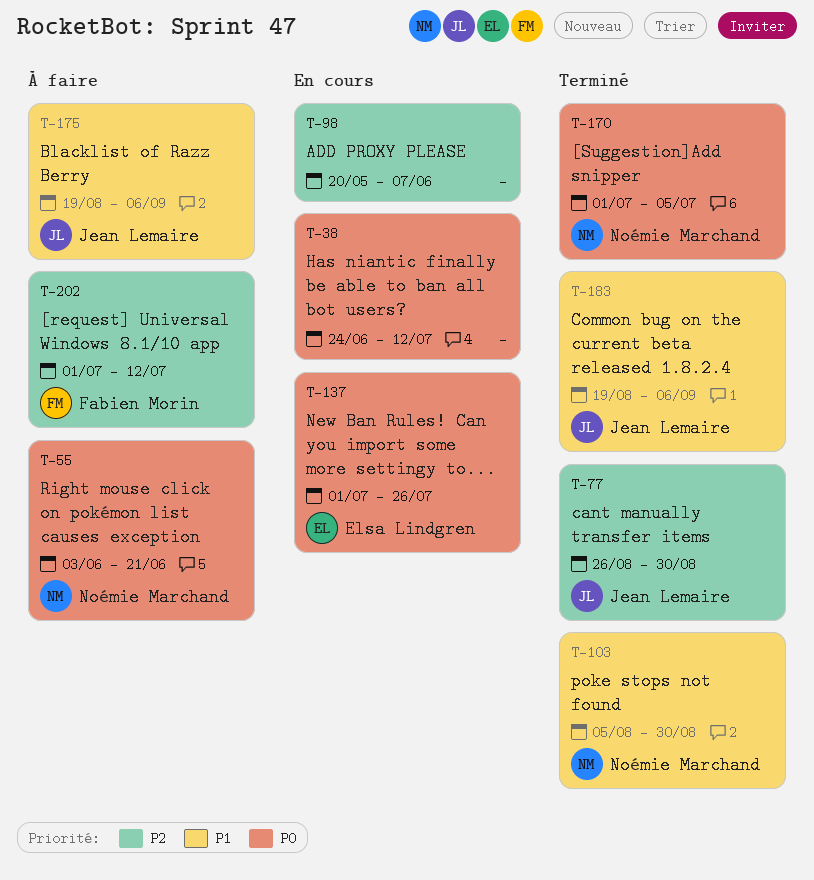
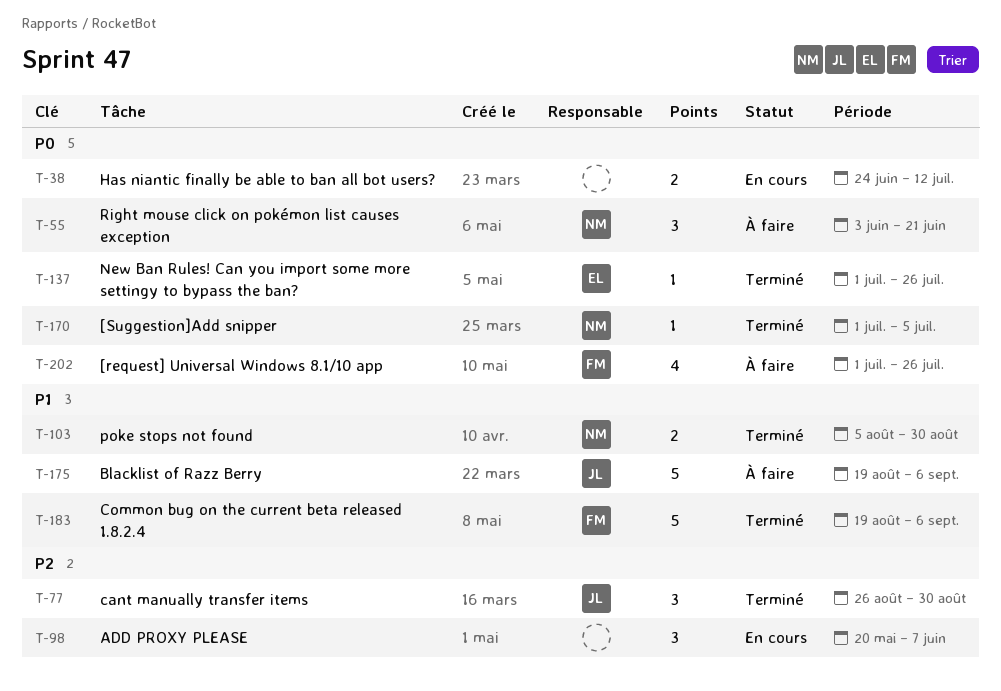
T-137, status: En cours -> Terminé
T-183, owner: Jean Lemaire -> Fabien Morin
T-202, priority: P2 -> P0
T-202, due: Jul 12 -> Jul 26

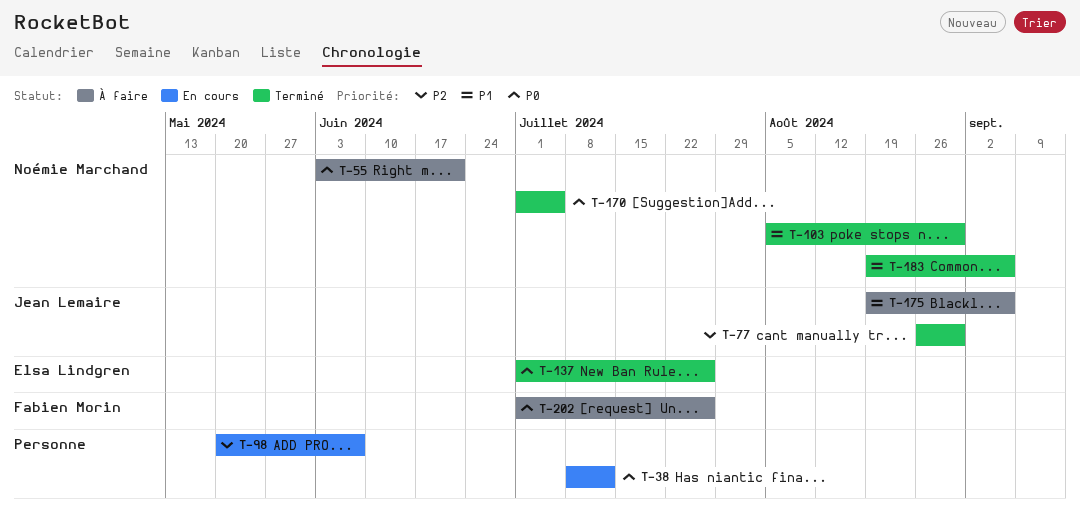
T-38, start: Jun 24 -> Jul 8
T-183, owner: Fabien Morin -> Noémie Marchand

